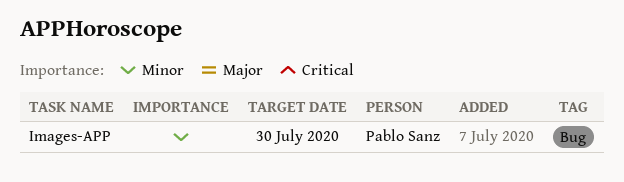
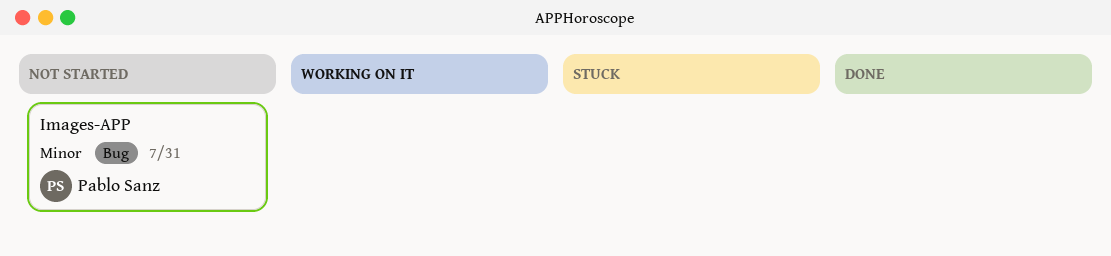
Images-APP, due: Jul 30 -> Jul 31

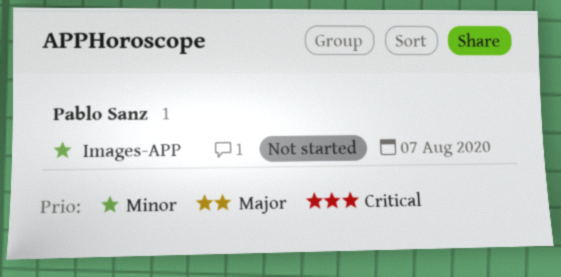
Images-APP, due: Jul 31 -> Aug 7

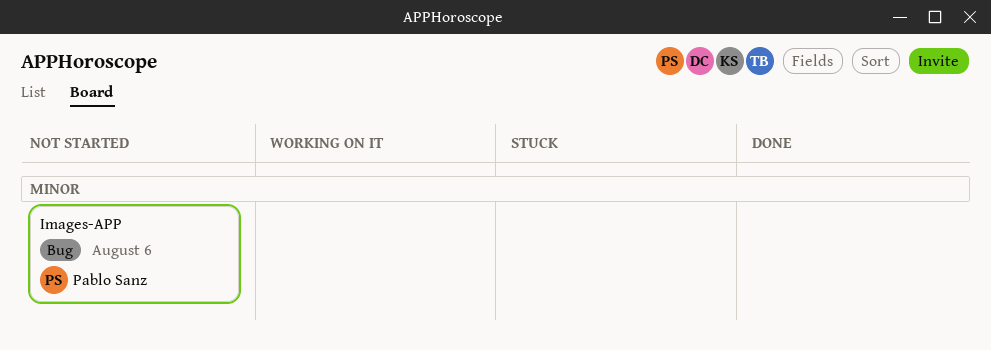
Images-APP, due: Aug 7 -> Aug 6

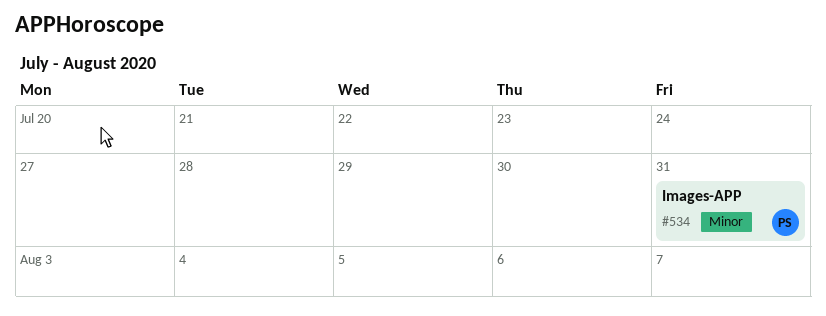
Images-APP, due: Aug 6 -> Jul 31

